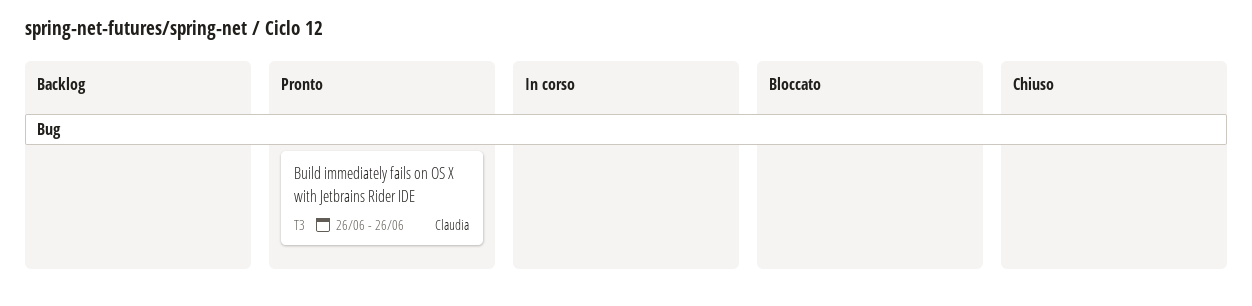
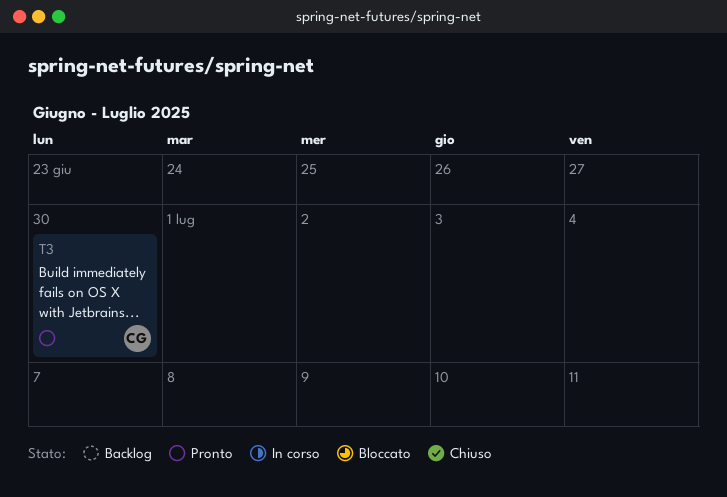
T3, due: Jun 26 -> Jun 30

